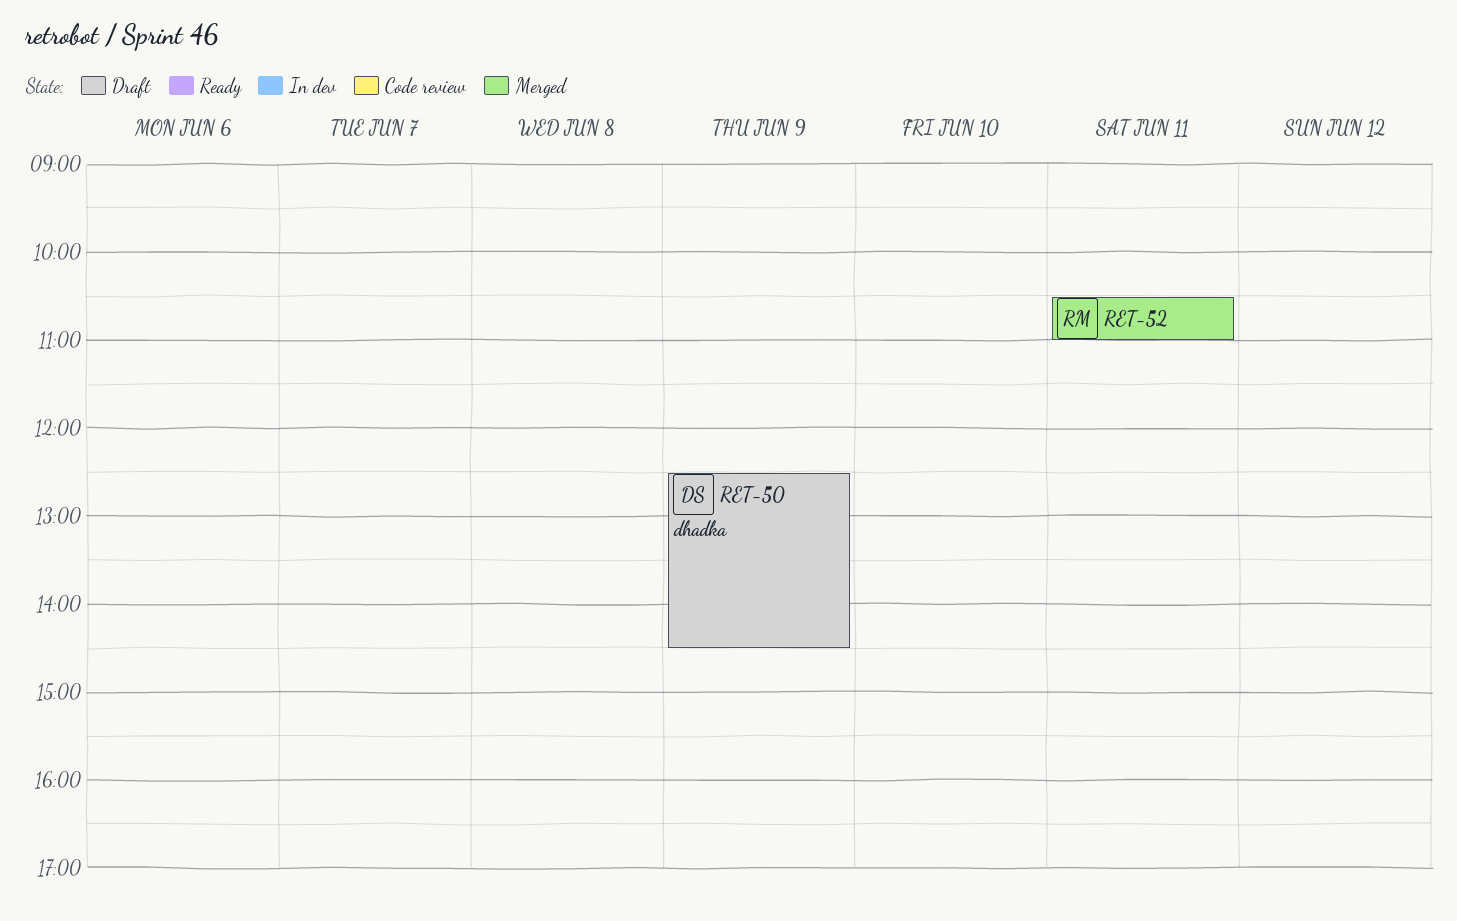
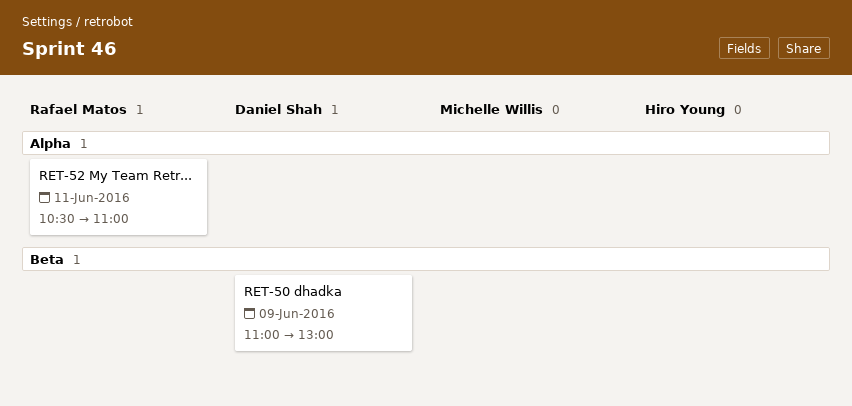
RET-50, begins: 12:30 -> 11:00
RET-50, ends: 14:30 -> 13:00

